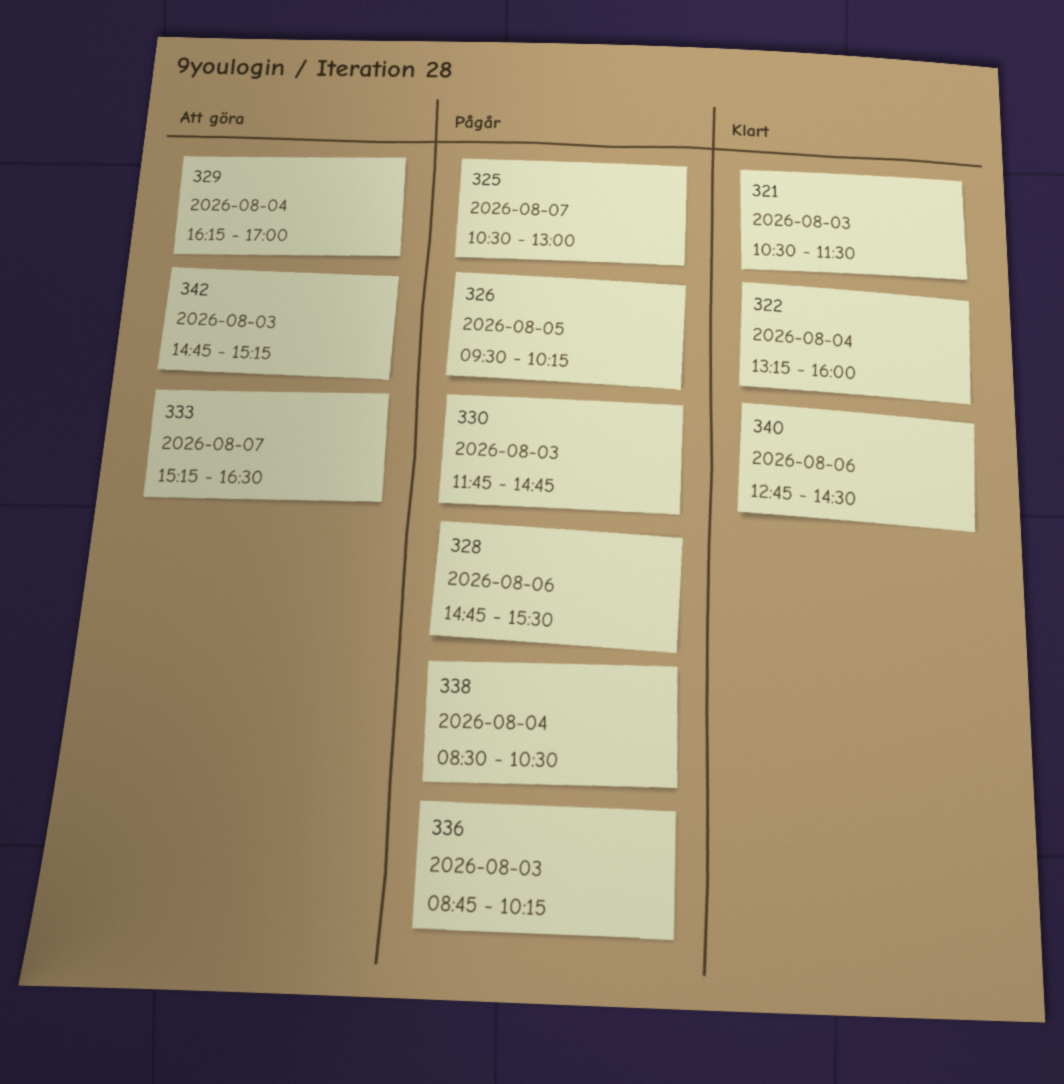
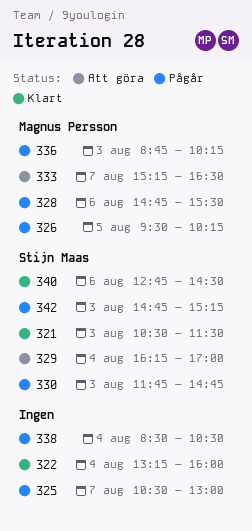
342, status: Att göra -> Pågår

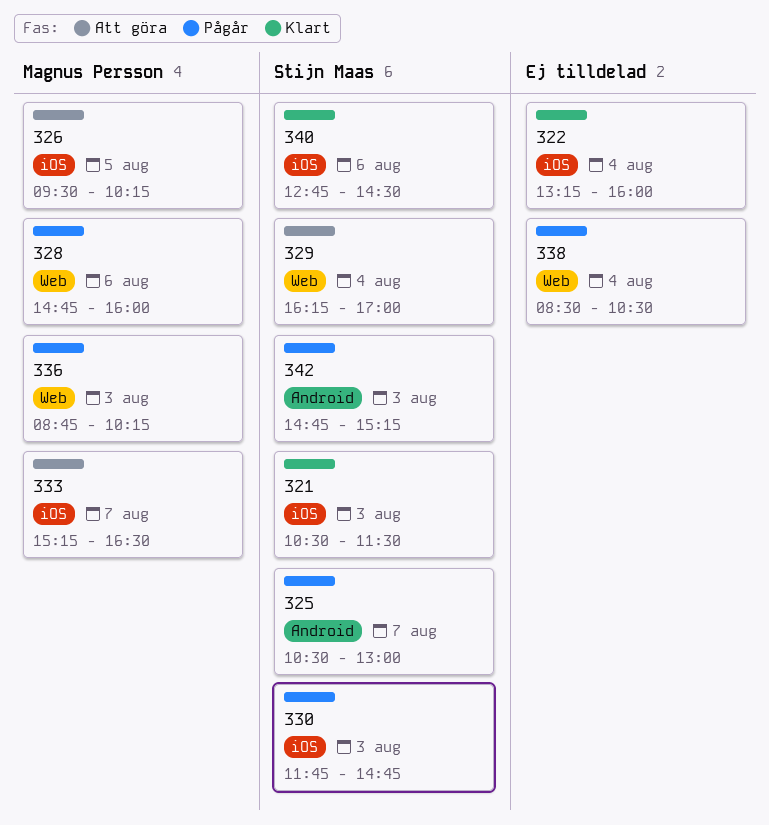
325, owner: none -> Stijn Maas
326, status: Pågår -> Att göra
328, ends: 15:30 -> 16:00

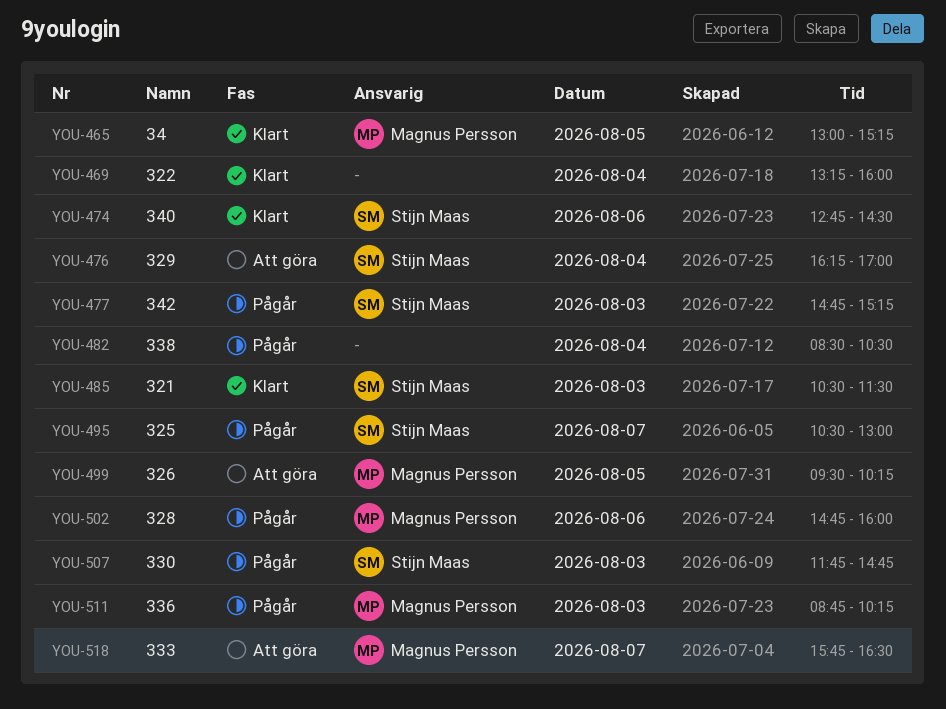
333, begins: 15:15 -> 15:45
34: none -> present

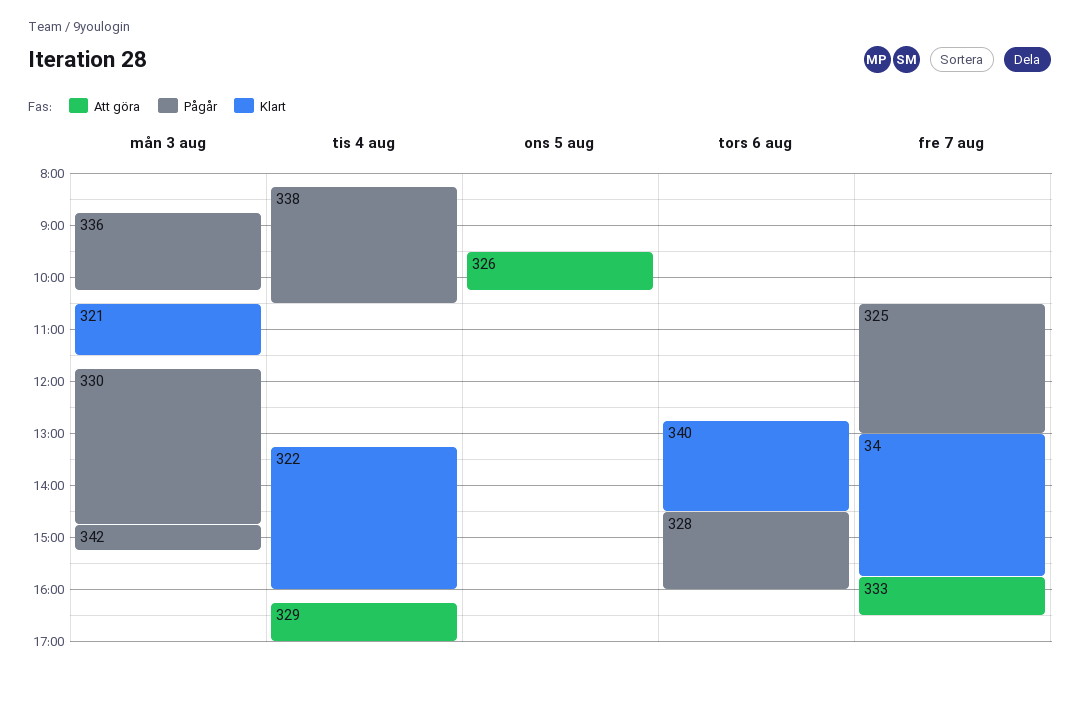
328, begins: 14:45 -> 14:30
338, begins: 08:30 -> 08:15
34, day: Aug 5 -> Aug 7
34, ends: 15:15 -> 15:45

